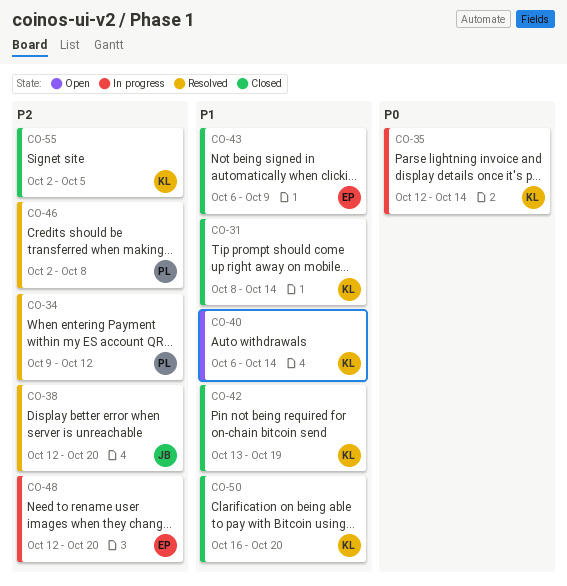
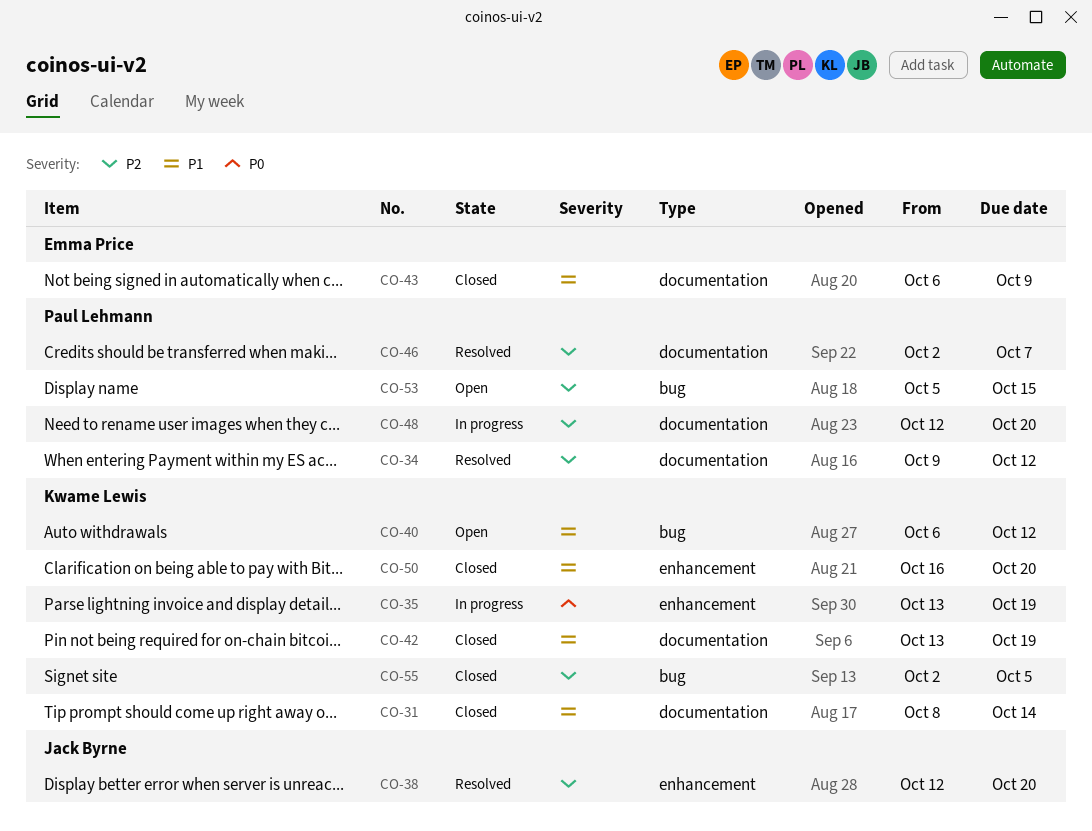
CO-35, start: Oct 12 -> Oct 13
CO-35, due: Oct 14 -> Oct 19
CO-40, due: Oct 14 -> Oct 12
CO-46, due: Oct 8 -> Oct 7
CO-48, owner: Emma Price -> Paul Lehmann
CO-53: none -> present

